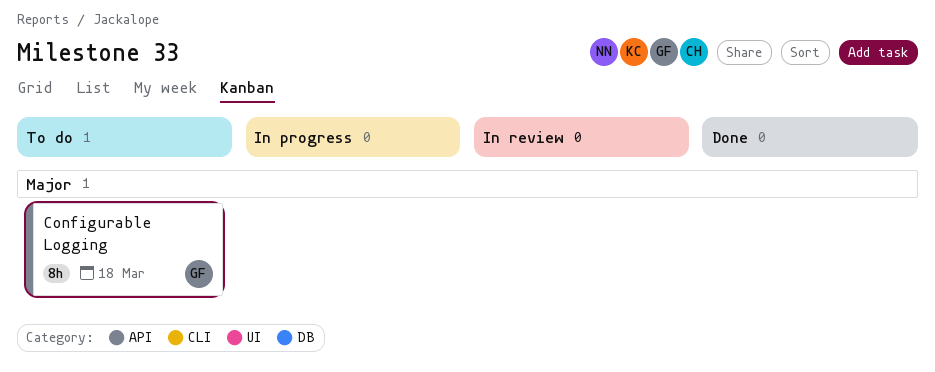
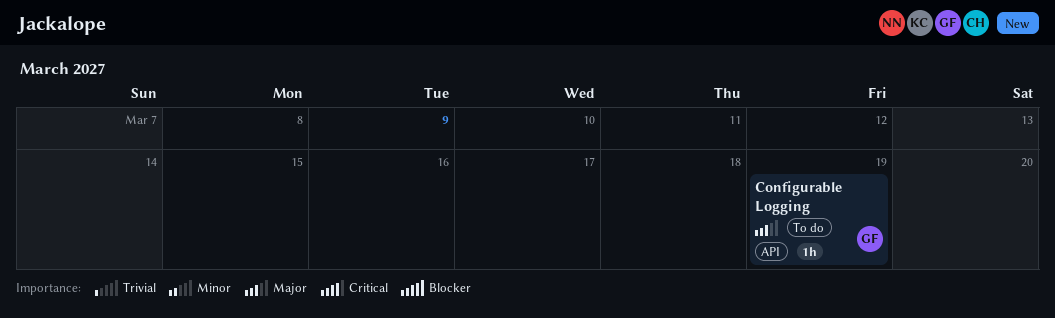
Configurable Logging, estimate: 8h -> 1h
Configurable Logging, due: Mar 18 -> Mar 19

